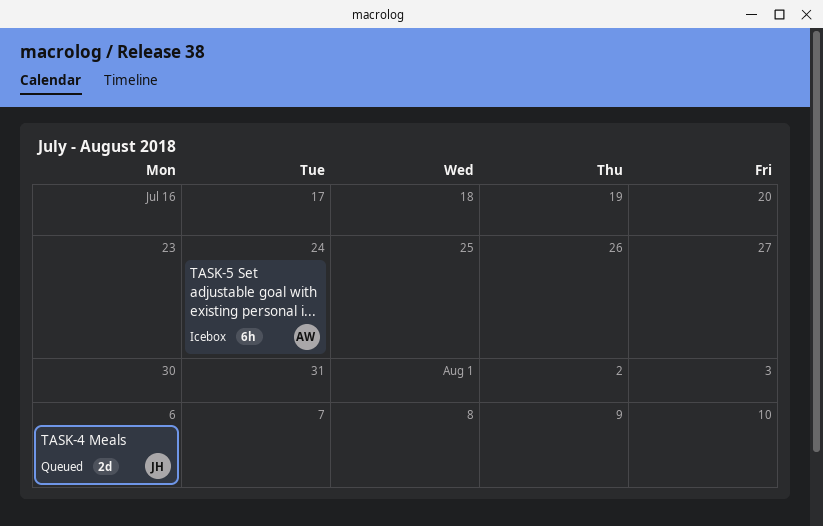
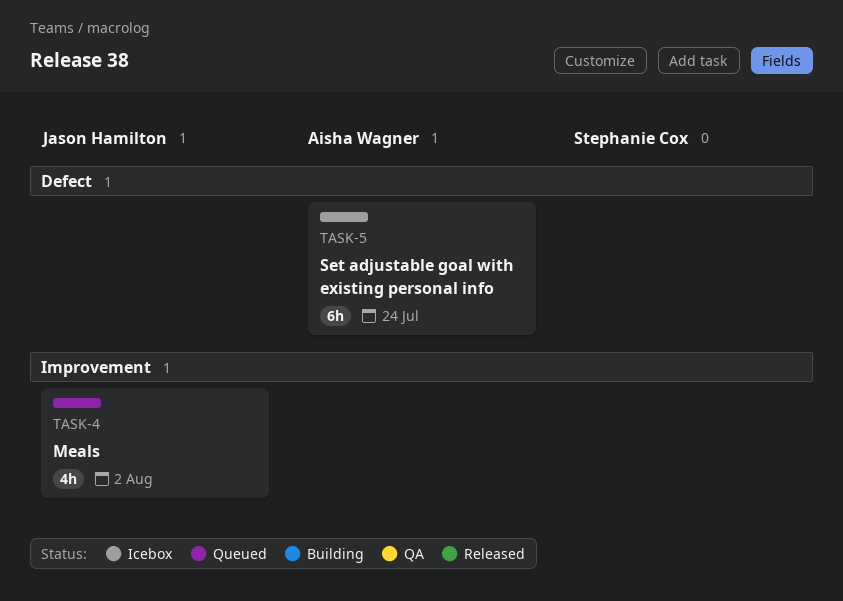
TASK-4, estimate: 2d -> 4h
TASK-4, due: Aug 6 -> Aug 2

